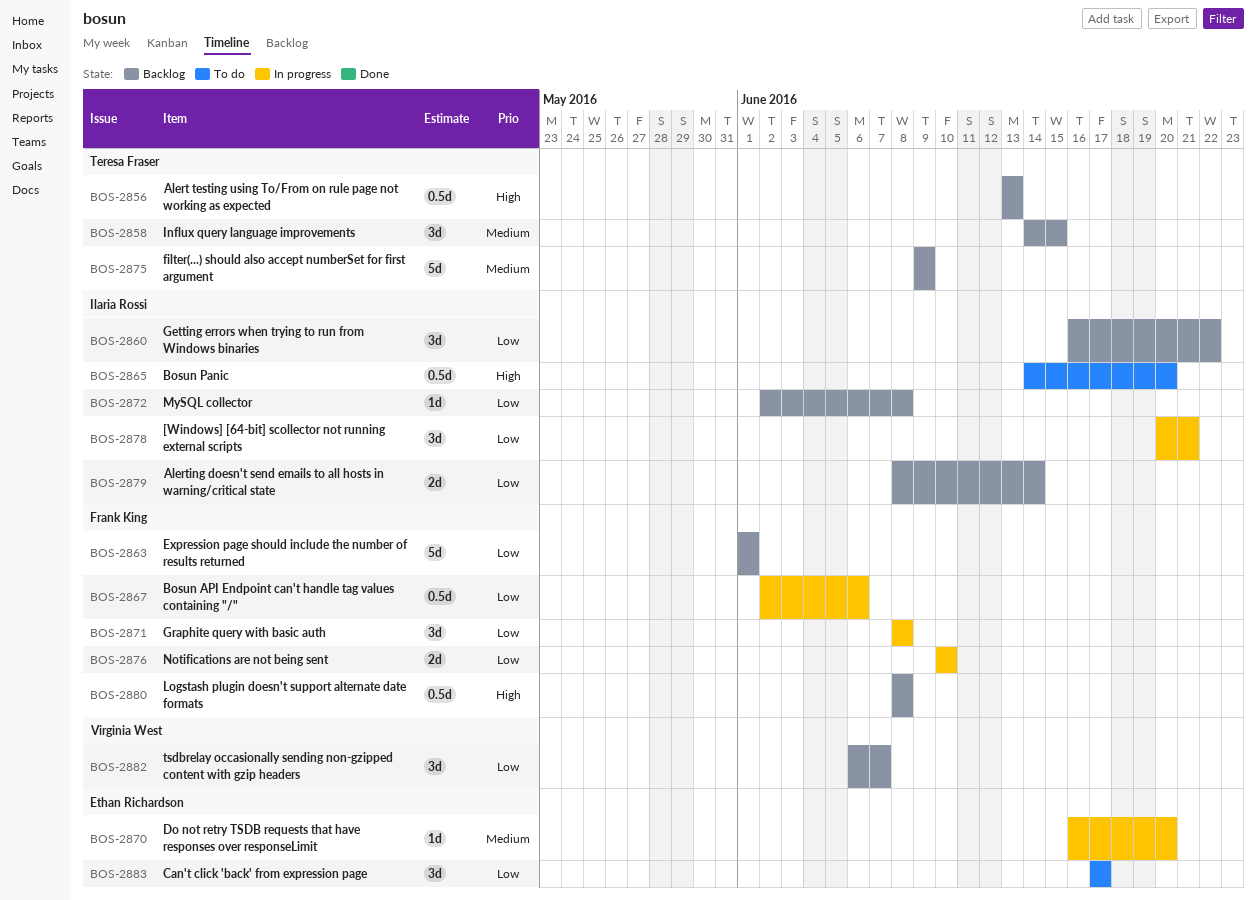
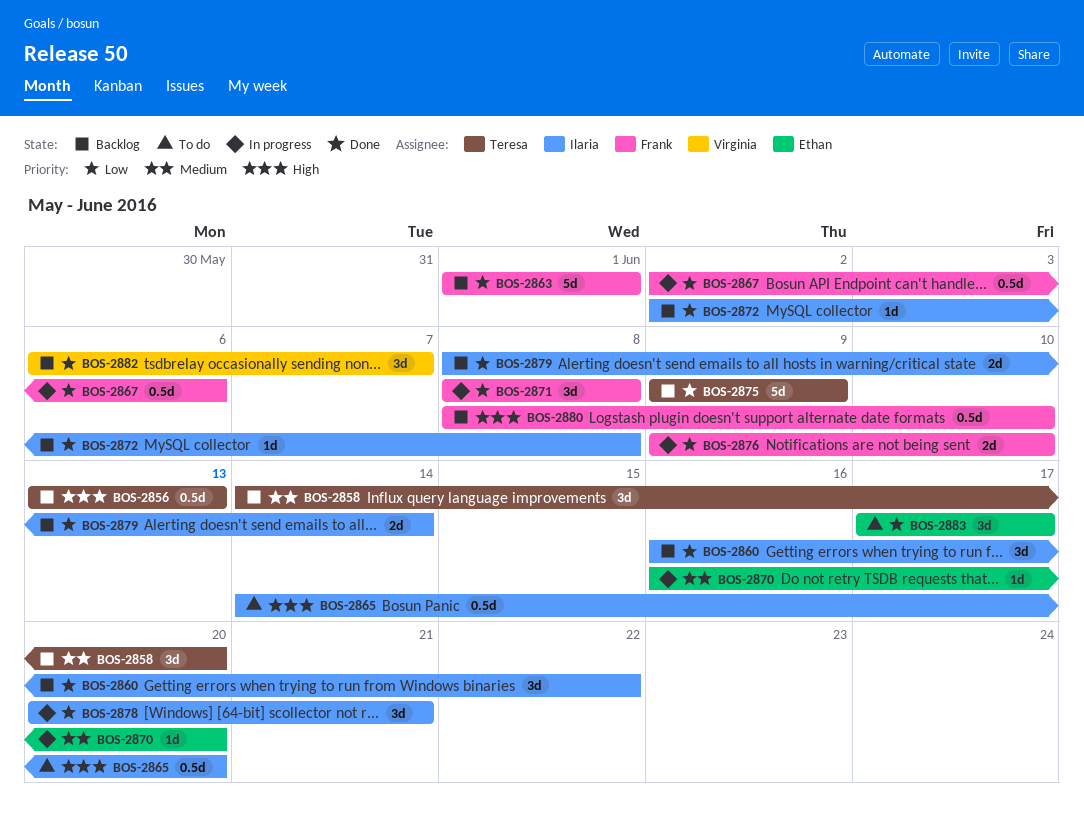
BOS-2858, due: Jun 15 -> Jun 20
BOS-2875, priority: Medium -> Low
BOS-2876, start: Jun 10 -> Jun 9
BOS-2880, due: Jun 8 -> Jun 10

